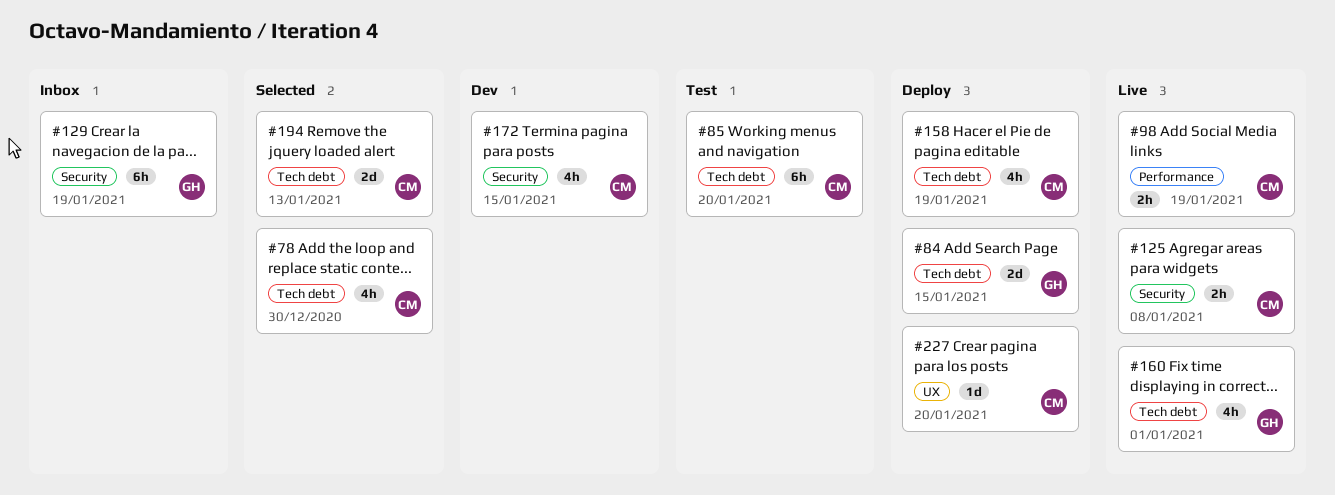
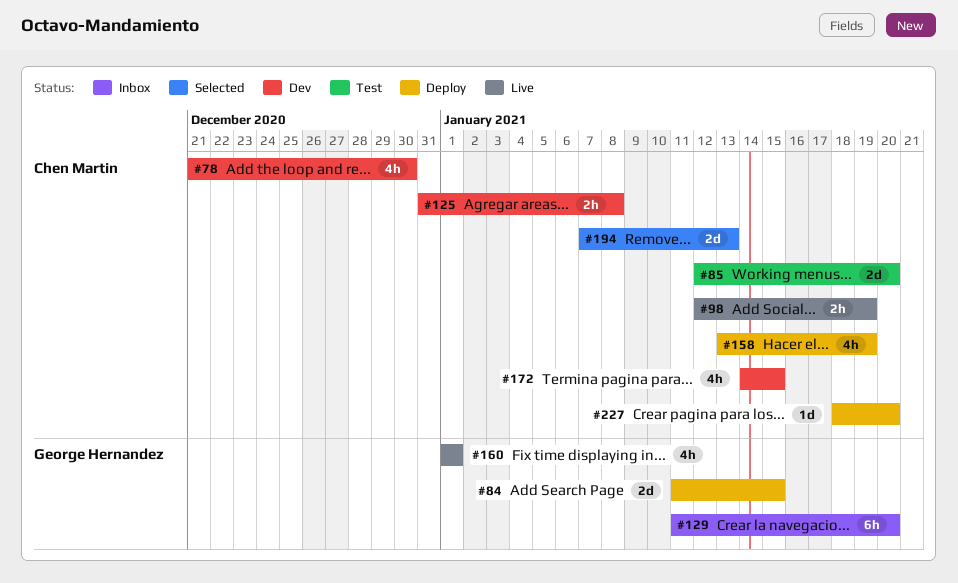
#78, status: Selected -> Dev
#85, estimate: 6h -> 2d
#125, status: Live -> Dev
#129, due: Jan 19 -> Jan 20

